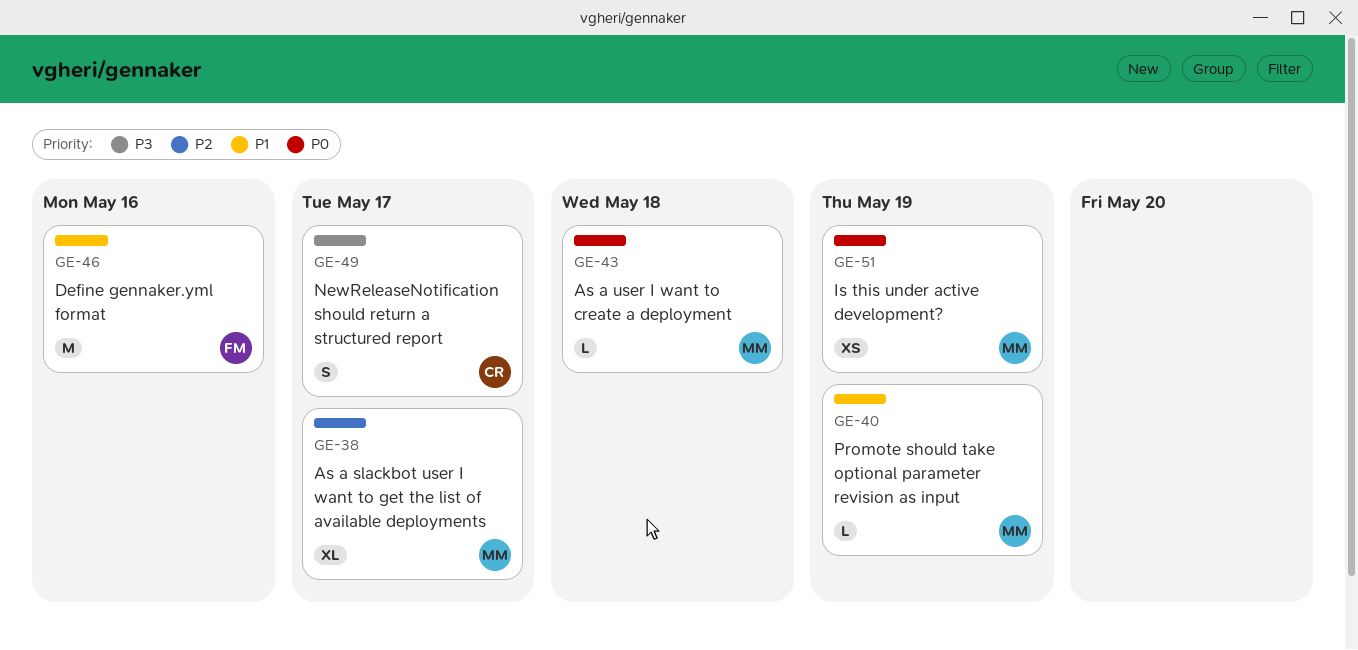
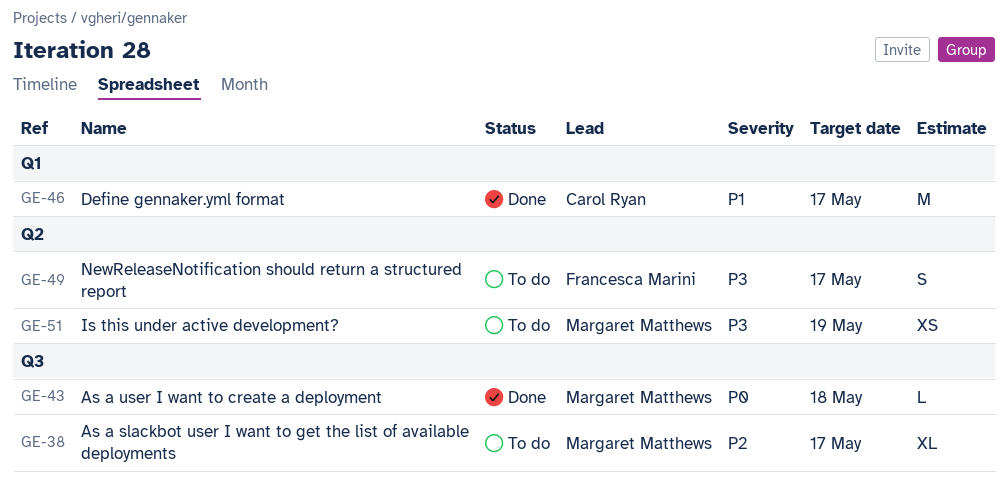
GE-40: present -> none
GE-46, owner: Francesca Marini -> Carol Ryan
GE-46, due: May 16 -> May 17
GE-49, owner: Carol Ryan -> Francesca Marini
GE-51, priority: P0 -> P3

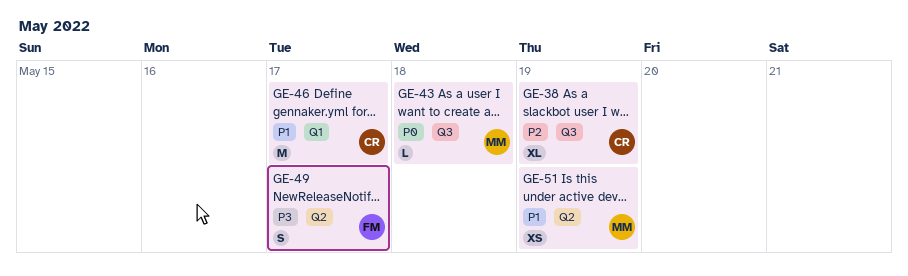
GE-38, owner: Margaret Matthews -> Carol Ryan
GE-38, due: May 17 -> May 19
GE-51, priority: P3 -> P1

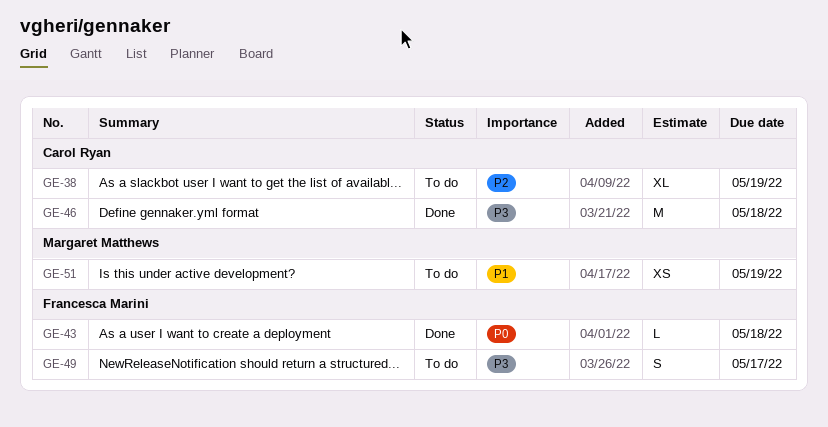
GE-43, owner: Margaret Matthews -> Francesca Marini
GE-46, priority: P1 -> P3
GE-46, due: May 17 -> May 18

